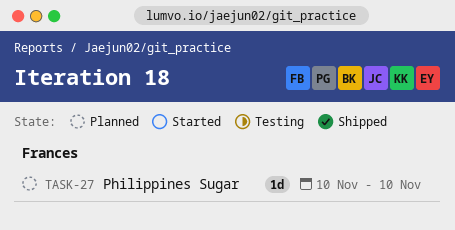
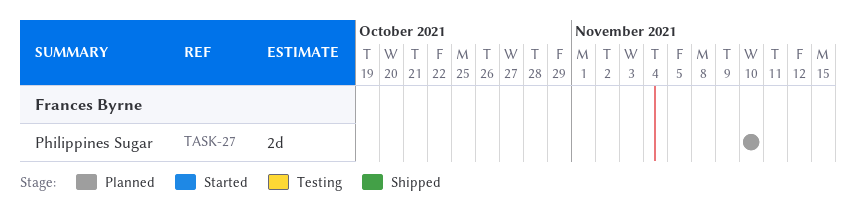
TASK-27, estimate: 1d -> 2d

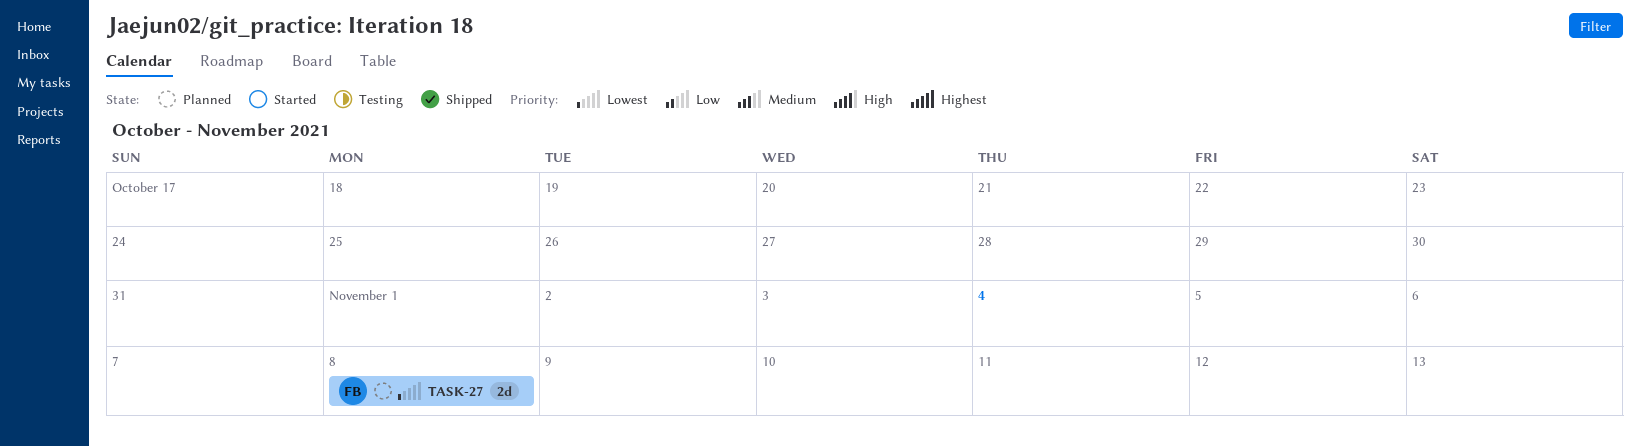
TASK-27, start: Nov 10 -> Nov 8
TASK-27, due: Nov 10 -> Nov 8

